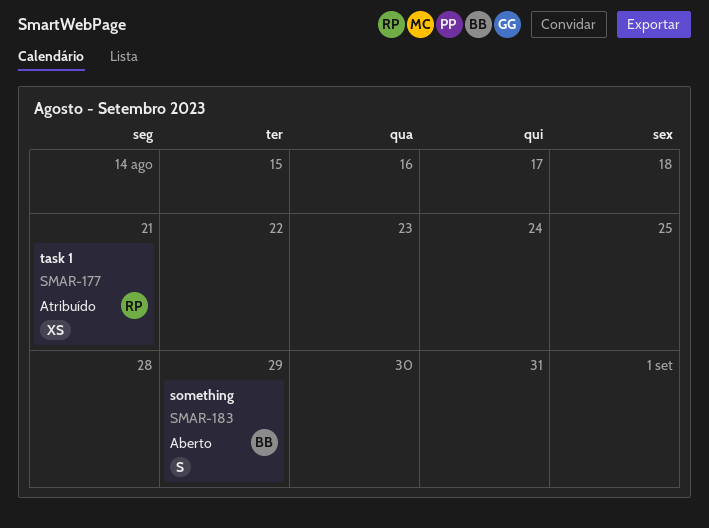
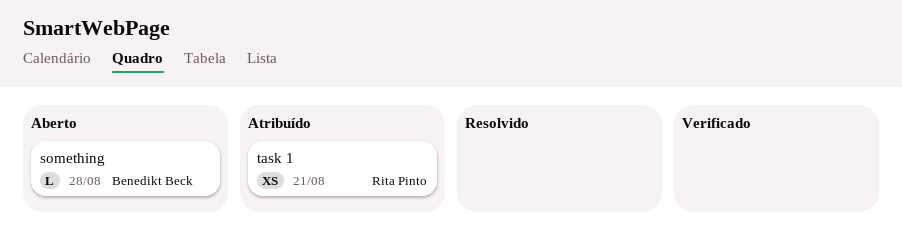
something, estimate: S -> L
something, due: Aug 29 -> Aug 28

